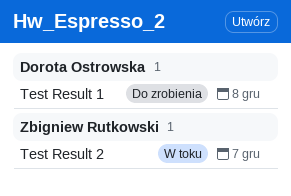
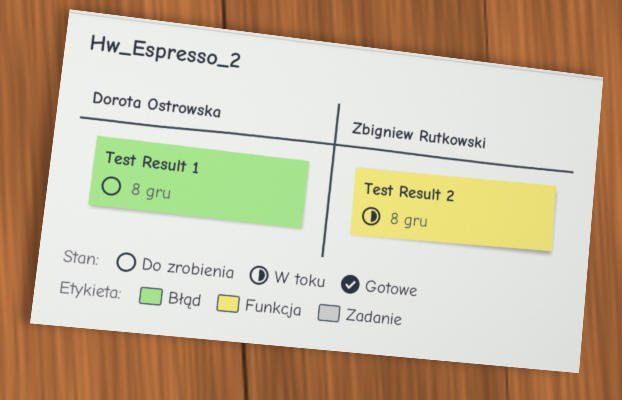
Test Result 2, due: Dec 7 -> Dec 8

